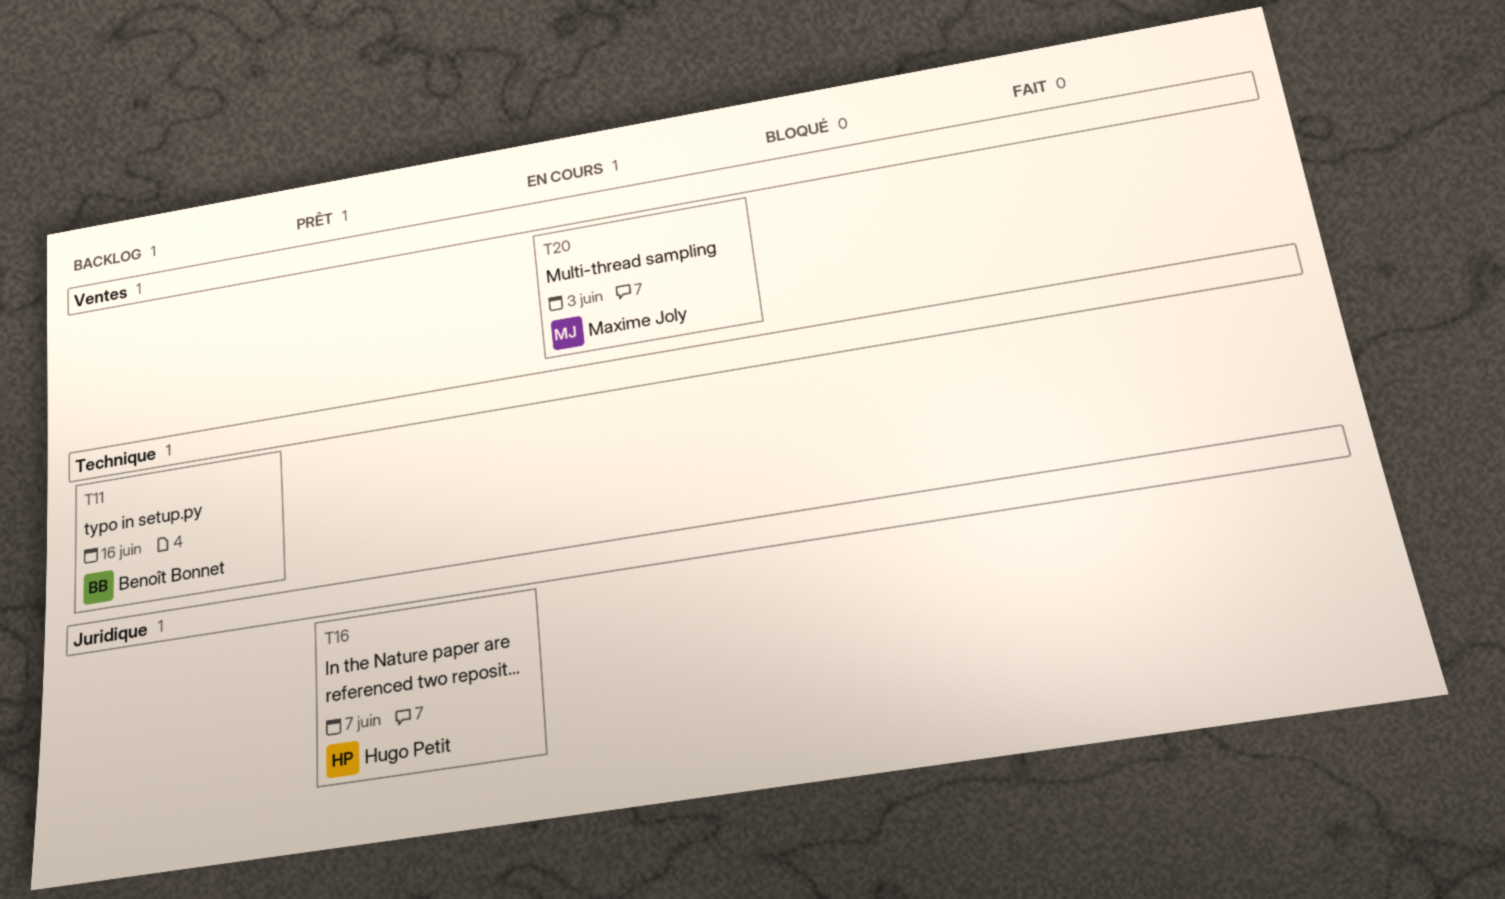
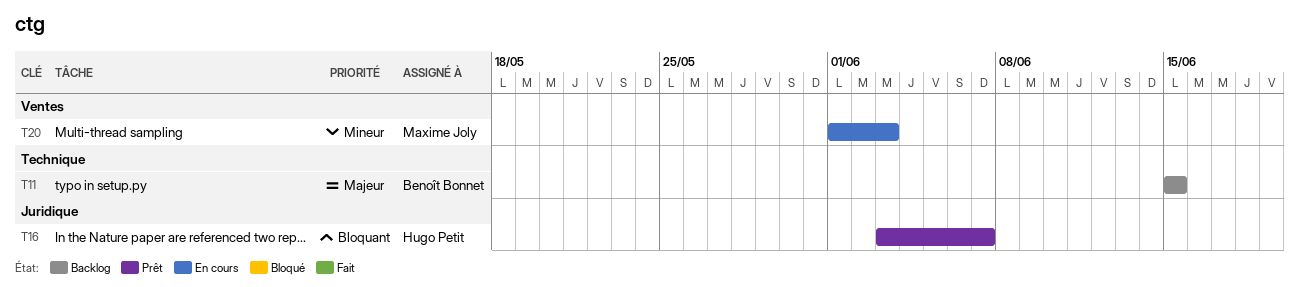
T11, due: Jun 16 -> Jun 15

